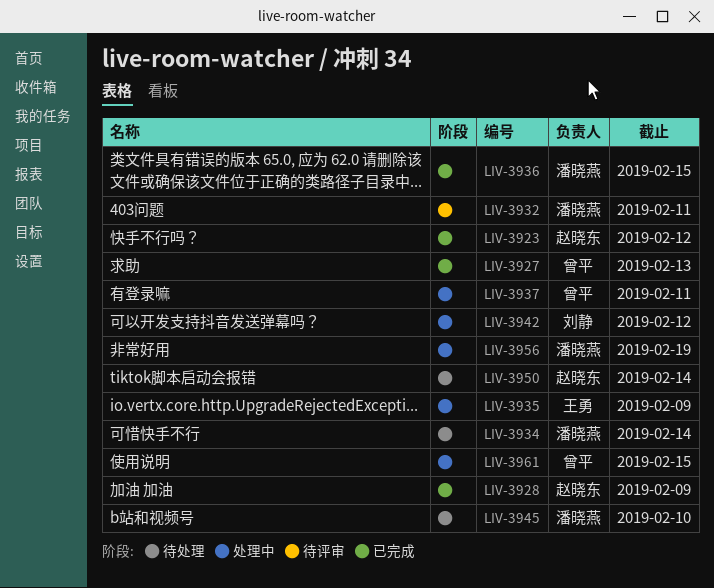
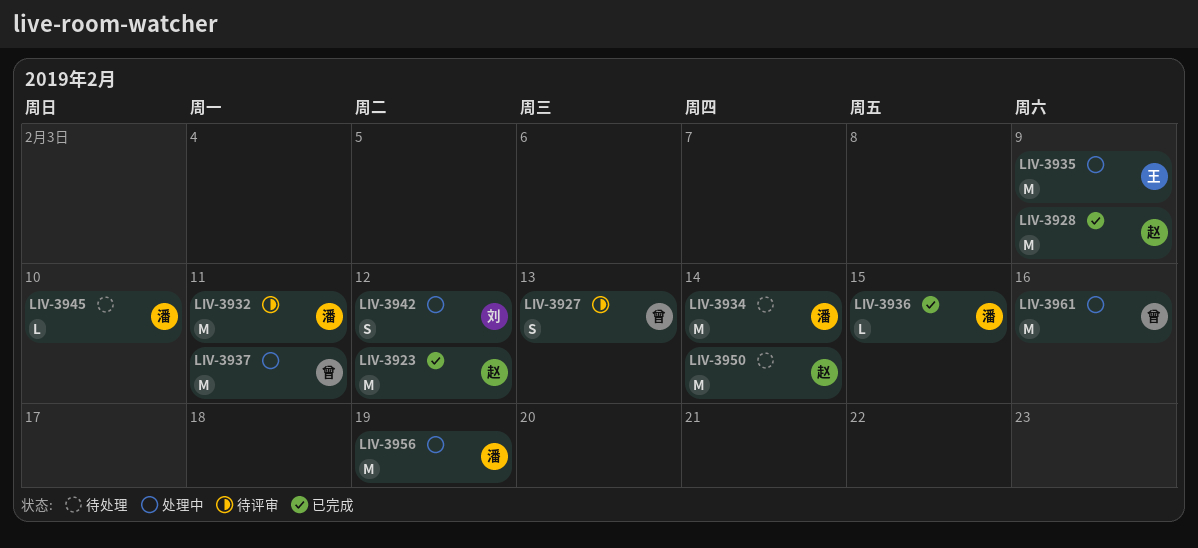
LIV-3927, status: 已完成 -> 待评审
LIV-3961, due: Feb 15 -> Feb 16

